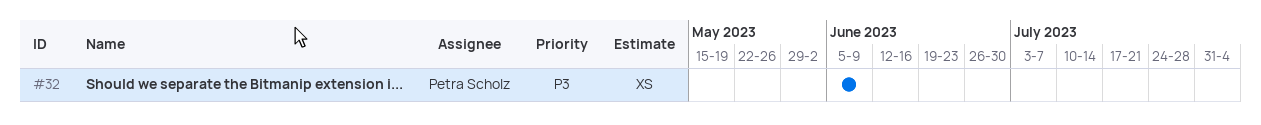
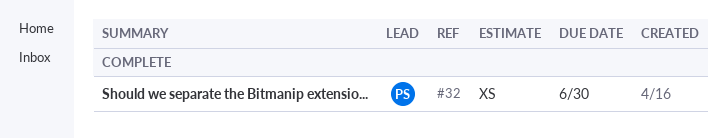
#32, due: Jun 9 -> Jun 30

